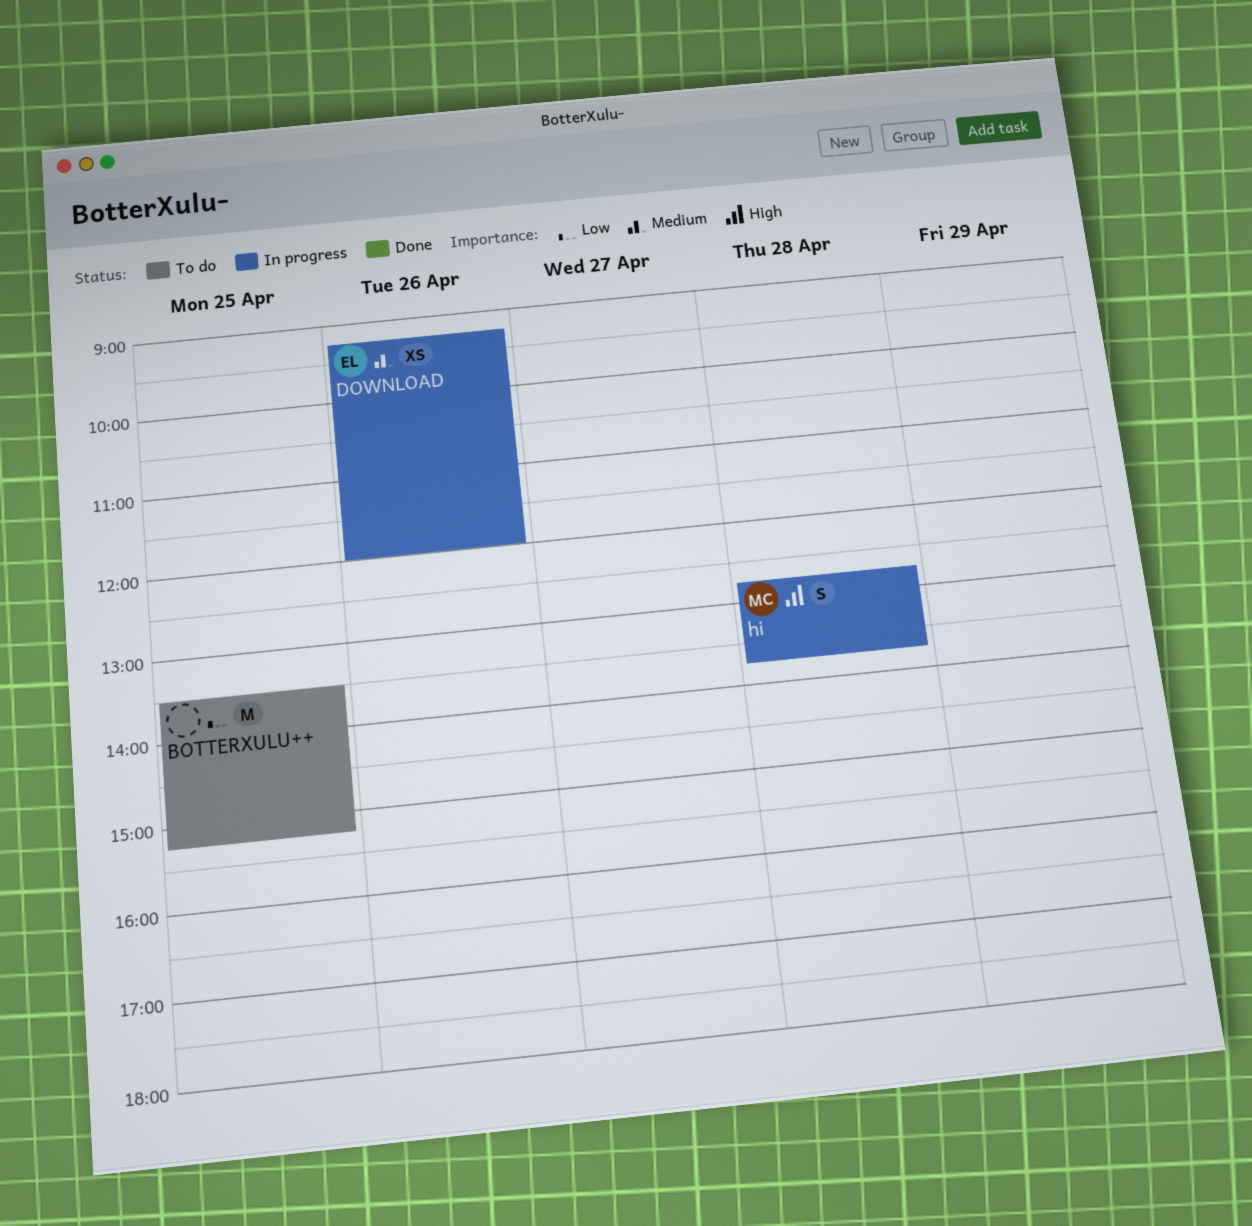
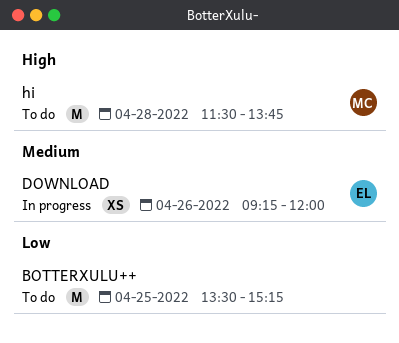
hi, status: In progress -> To do
hi, estimate: S -> M
hi, begins: 12:45 -> 11:30

